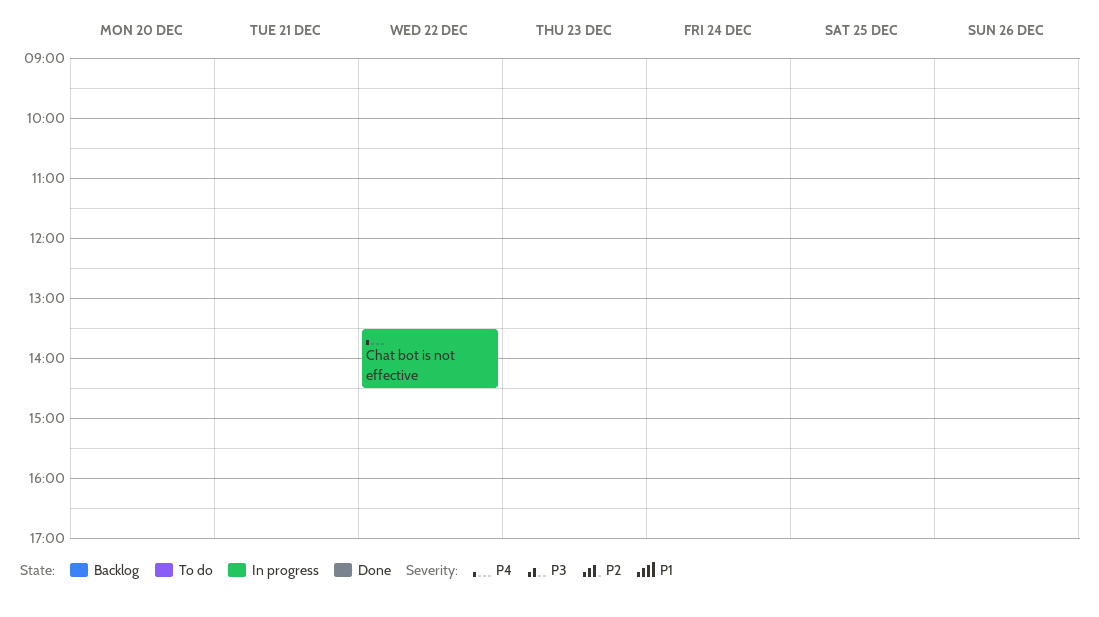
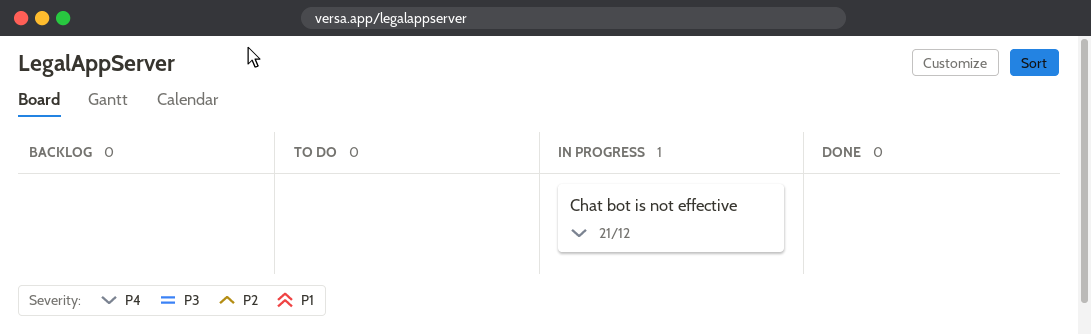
Chat bot is not effective, day: Dec 22 -> Dec 21

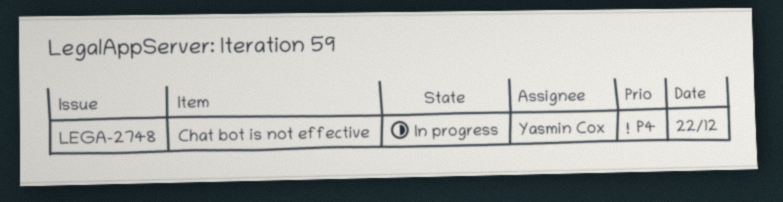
Chat bot is not effective, day: Dec 21 -> Dec 22

